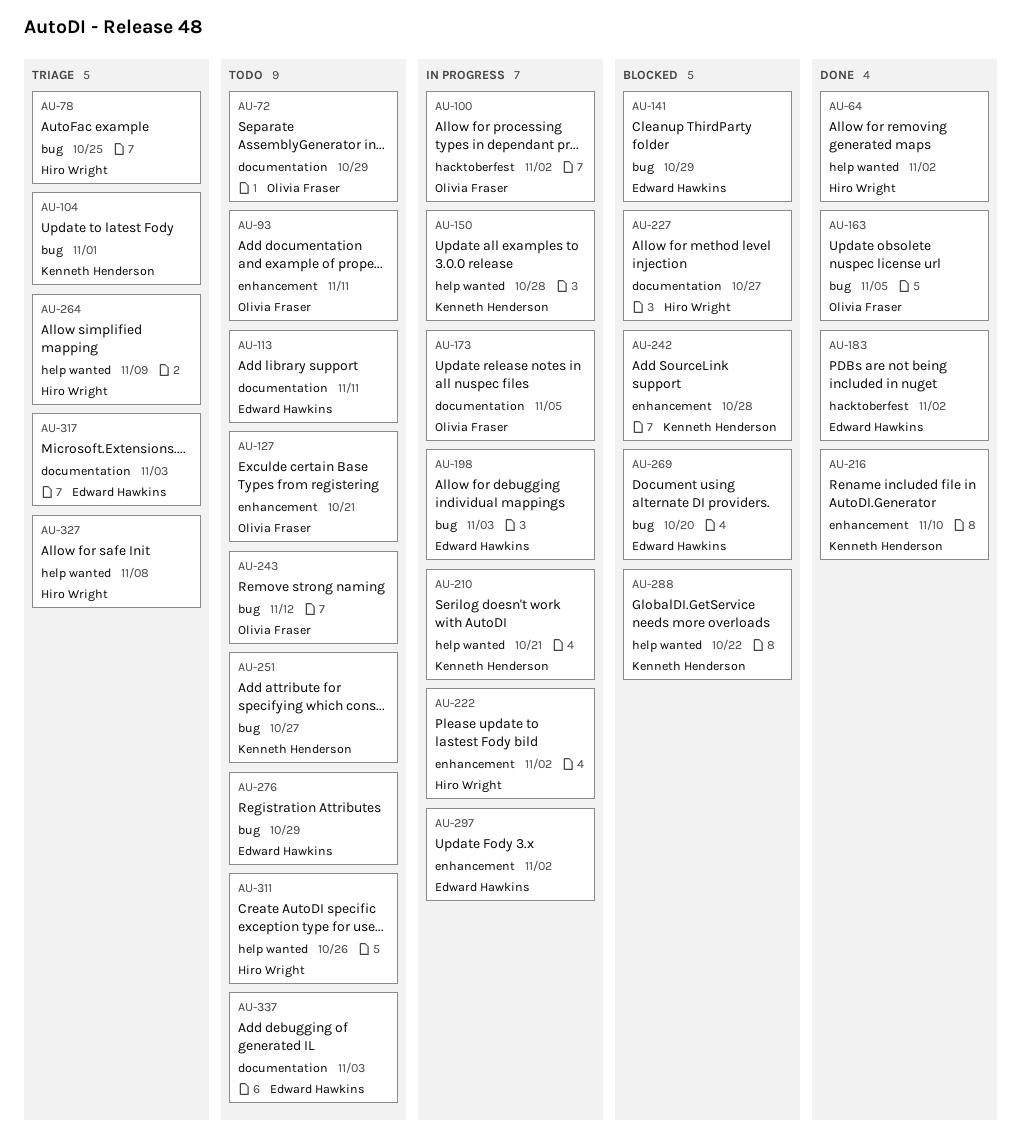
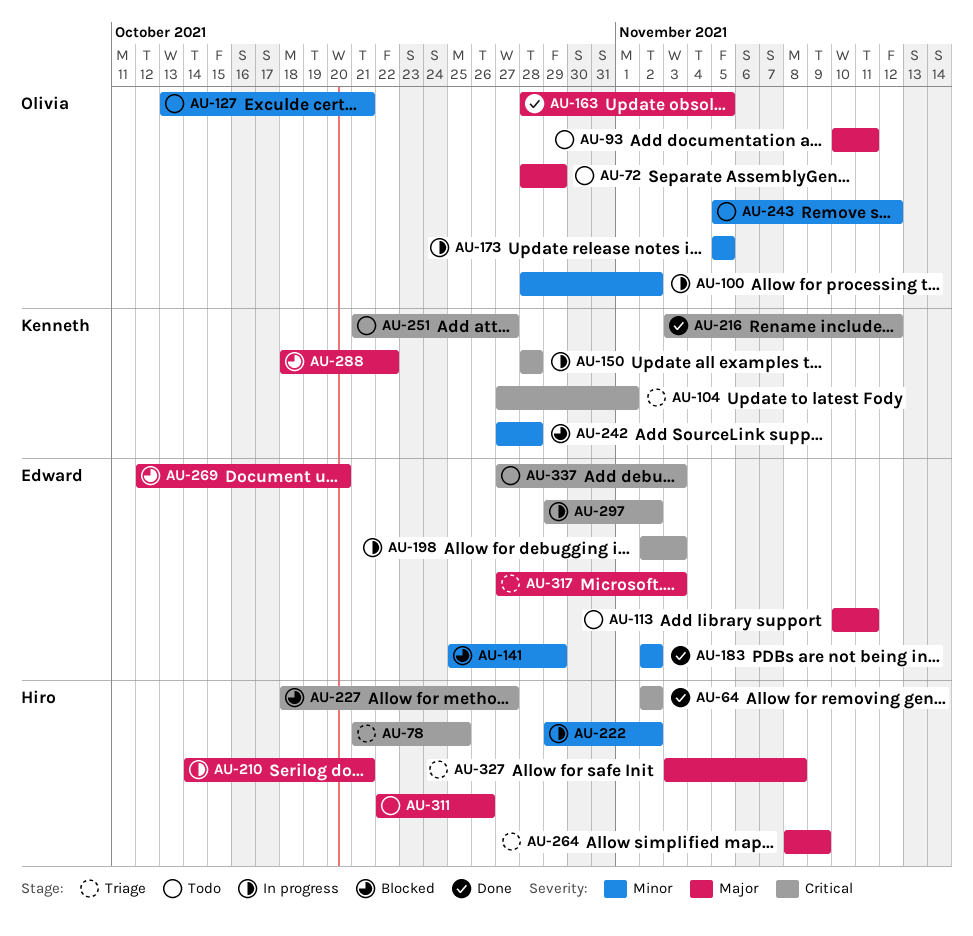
AU-210, owner: Kenneth Henderson -> Hiro Wright
AU-216, due: Nov 10 -> Nov 12
AU-276: present -> none

